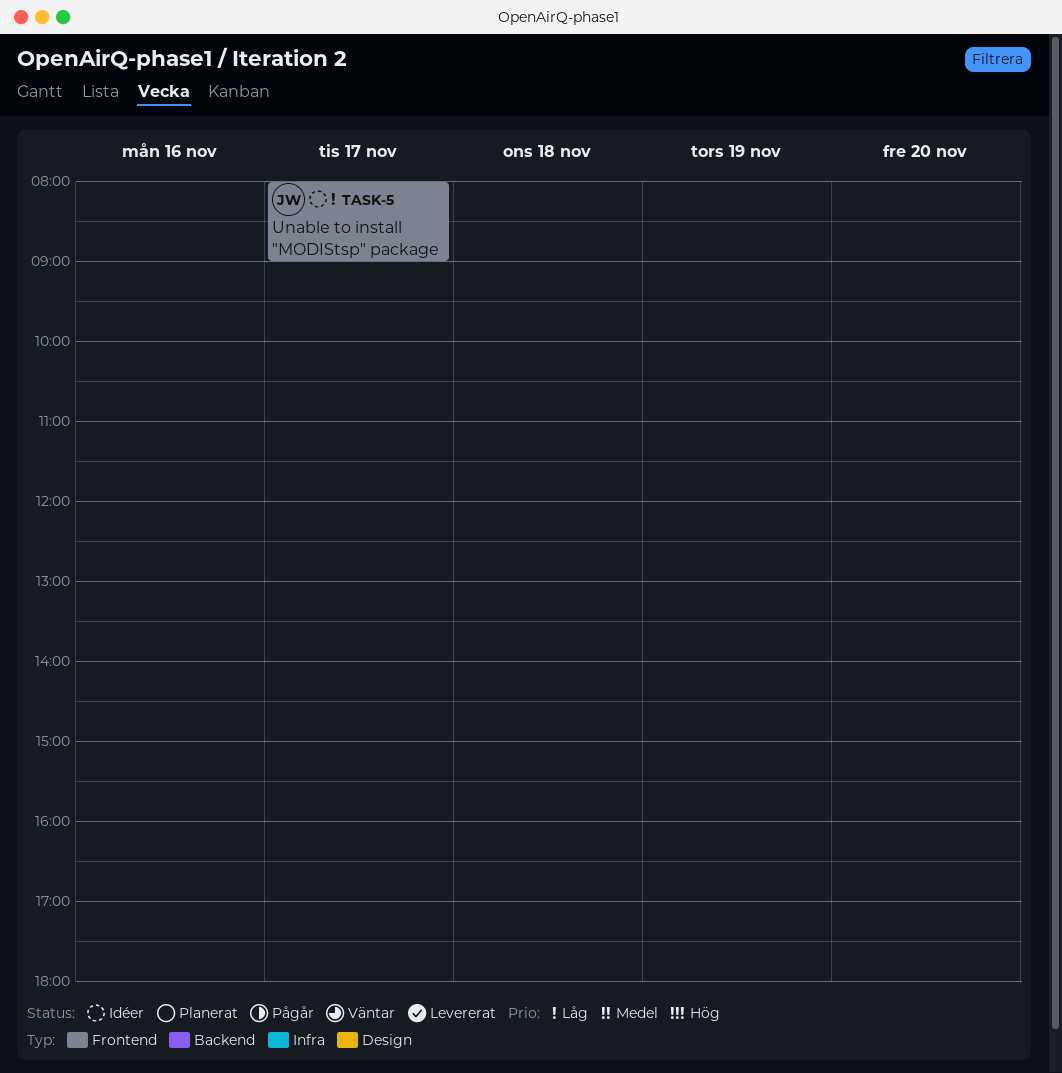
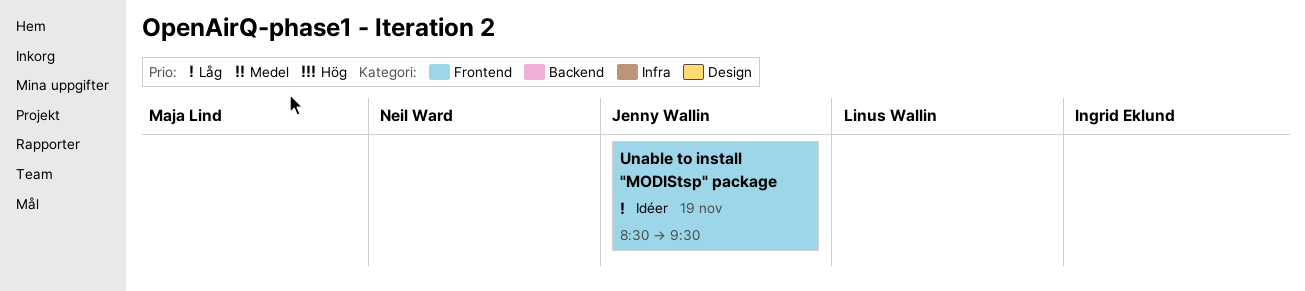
Unable to install "MODIStsp" package, day: Nov 17 -> Nov 19
Unable to install "MODIStsp" package, begins: 08:00 -> 08:30
Unable to install "MODIStsp" package, ends: 09:00 -> 09:30

